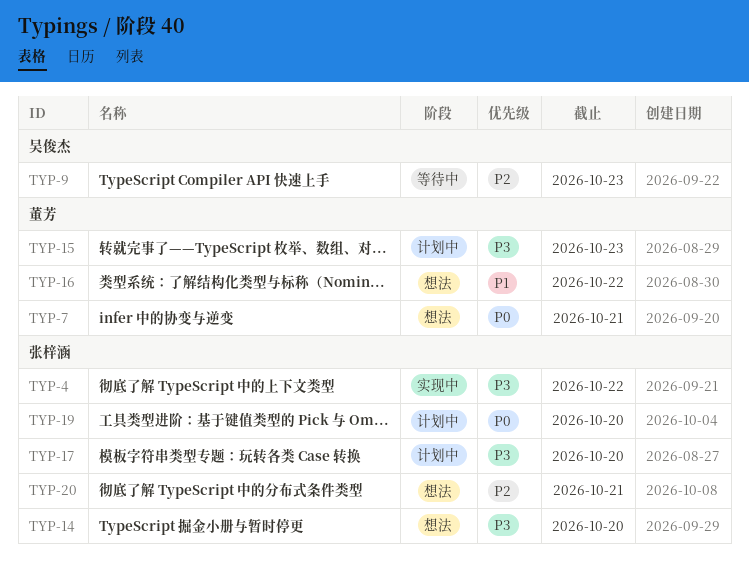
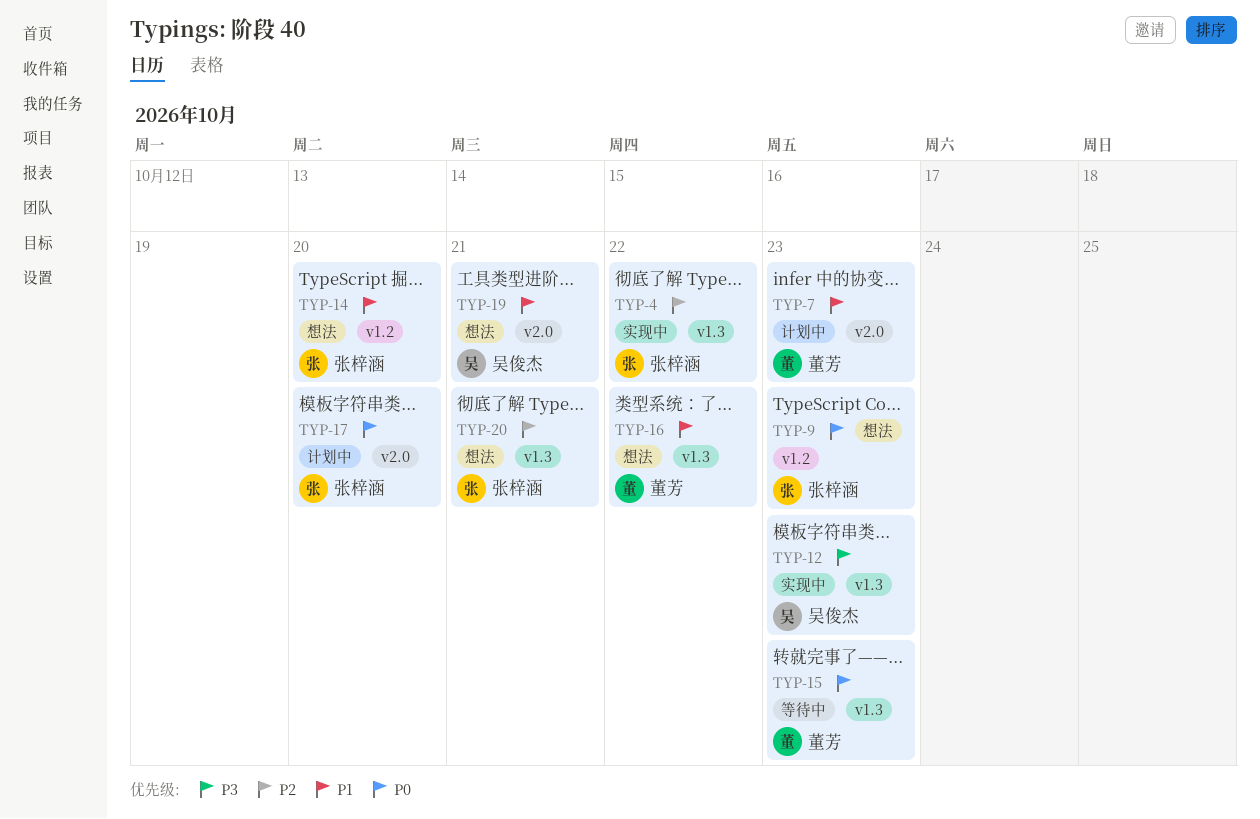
TYP-4, priority: P3 -> P2
TYP-7, status: 想法 -> 计划中
TYP-7, priority: P0 -> P1
TYP-7, due: Oct 21 -> Oct 23
TYP-9, status: 等待中 -> 想法
TYP-9, owner: 吴俊杰 -> 张梓涵
TYP-9, priority: P2 -> P0
TYP-12: none -> present
TYP-14, priority: P3 -> P1
TYP-15, status: 计划中 -> 等待中
TYP-15, priority: P3 -> P0
TYP-17, priority: P3 -> P0
TYP-19, status: 计划中 -> 想法
TYP-19, owner: 张梓涵 -> 吴俊杰
TYP-19, priority: P0 -> P1
TYP-19, due: Oct 20 -> Oct 21

